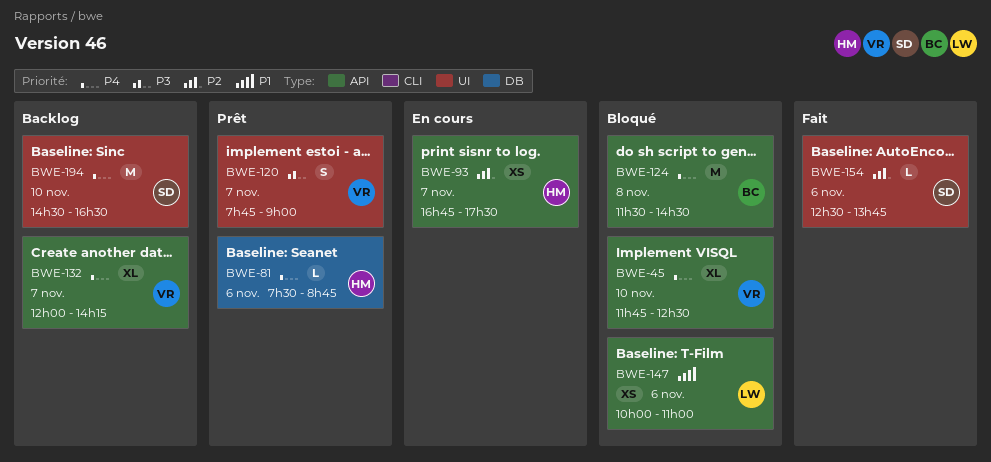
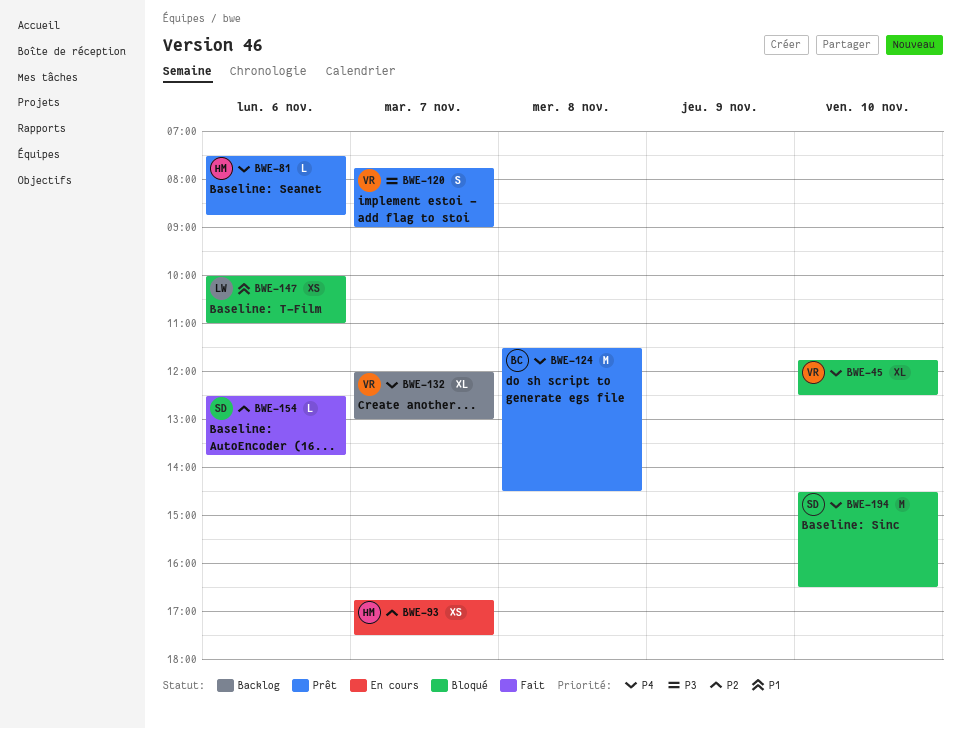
BWE-124, status: Bloqué -> Prêt
BWE-132, ends: 14:15 -> 13:00
BWE-194, status: Backlog -> Bloqué

